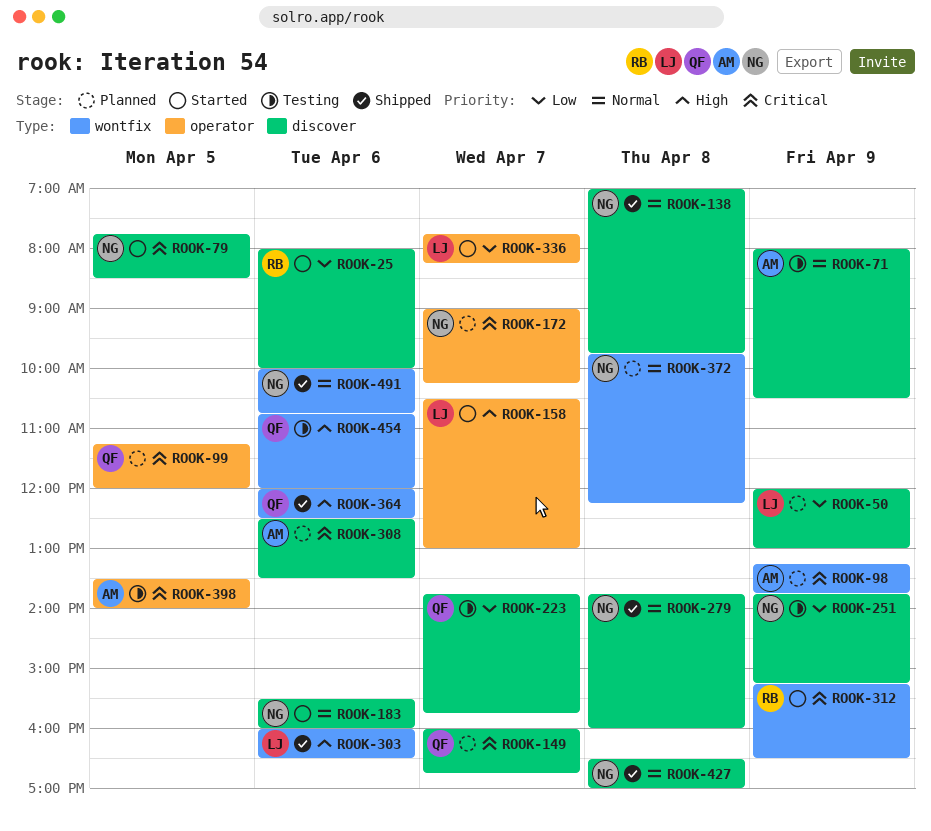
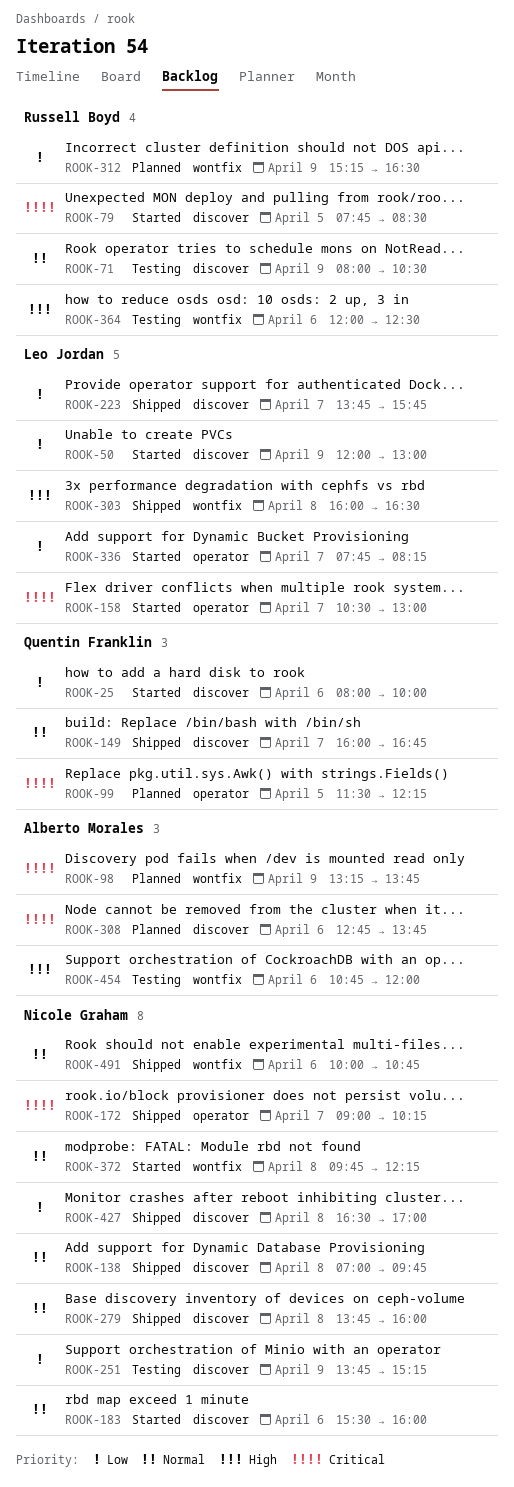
ROOK-25, owner: Russell Boyd -> Quentin Franklin
ROOK-50, status: Planned -> Started
ROOK-71, owner: Alberto Morales -> Russell Boyd
ROOK-79, owner: Nicole Graham -> Russell Boyd
ROOK-99, begins: 11:15 -> 11:30
ROOK-99, ends: 12:00 -> 12:15
ROOK-149, status: Planned -> Shipped
ROOK-149, priority: Critical -> Normal
ROOK-158, priority: High -> Critical
ROOK-172, status: Planned -> Shipped
ROOK-223, status: Testing -> Shipped
ROOK-223, owner: Quentin Franklin -> Leo Jordan
ROOK-303, day: Apr 6 -> Apr 8
ROOK-308, begins: 12:30 -> 12:45
ROOK-308, ends: 13:30 -> 13:45
ROOK-312, status: Started -> Planned
ROOK-312, priority: Critical -> Low
ROOK-364, status: Shipped -> Testing
ROOK-364, owner: Quentin Franklin -> Russell Boyd
ROOK-372, status: Planned -> Started
ROOK-398: present -> none
ROOK-427, priority: Normal -> Low
ROOK-454, owner: Quentin Franklin -> Alberto Morales

